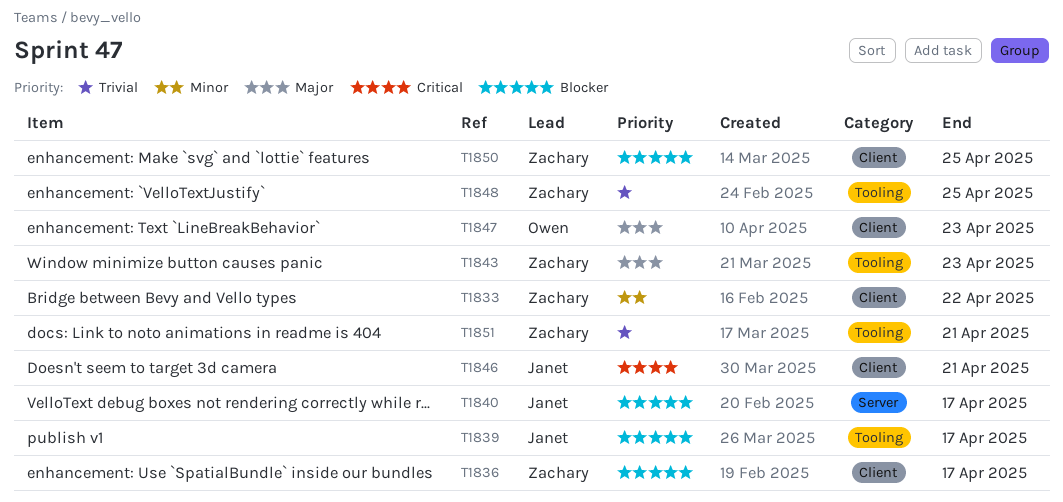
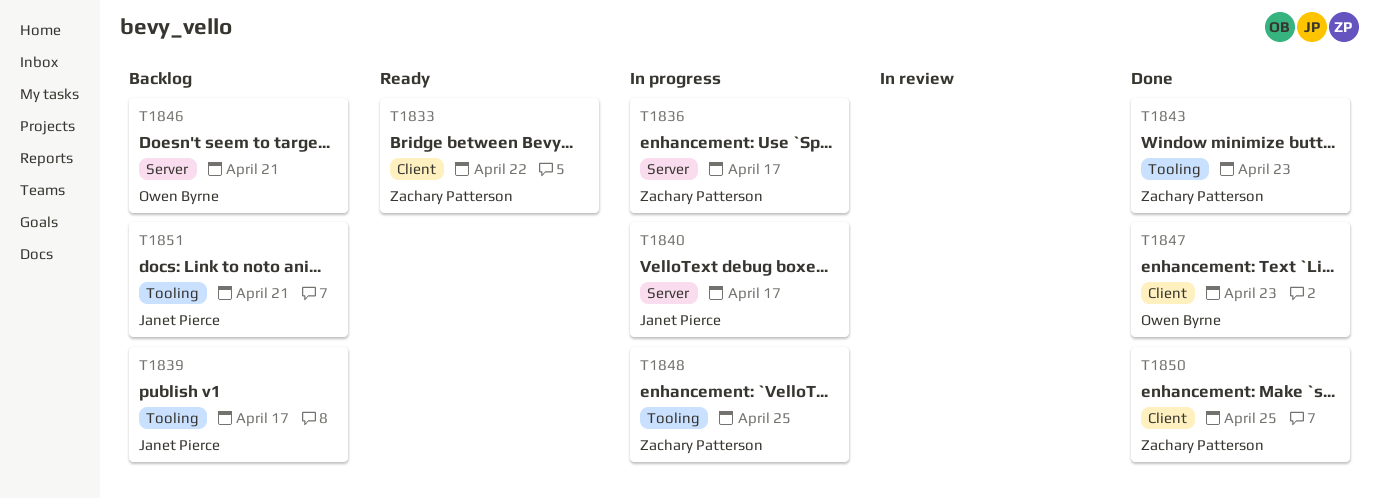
T1836, label: Client -> Server
T1846, owner: Janet Pierce -> Owen Byrne
T1846, label: Client -> Server
T1851, owner: Zachary Patterson -> Janet Pierce

